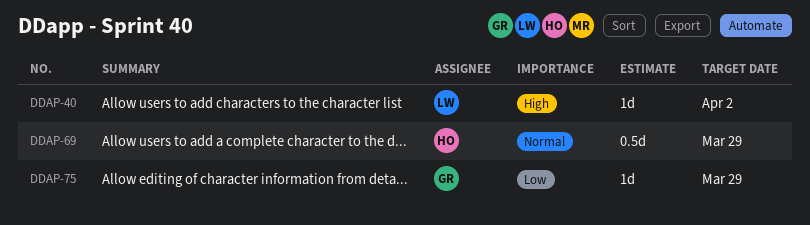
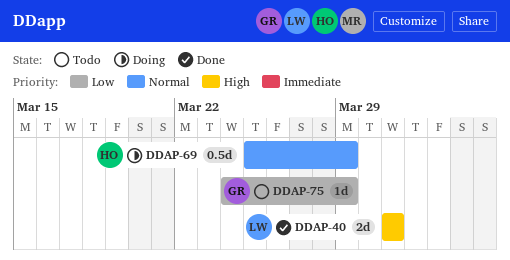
DDAP-40, estimate: 1d -> 2d
DDAP-40, due: Apr 2 -> Mar 31

